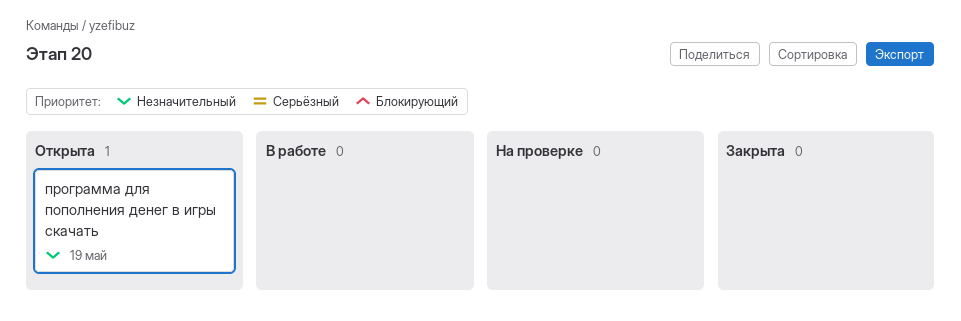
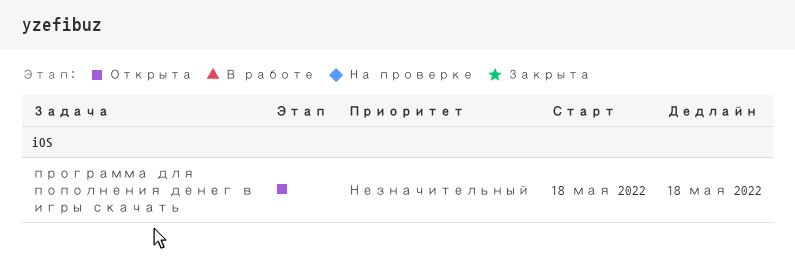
программа для пополнения денег в игры скачать, due: May 19 -> May 18

